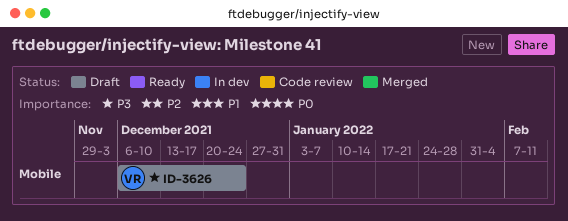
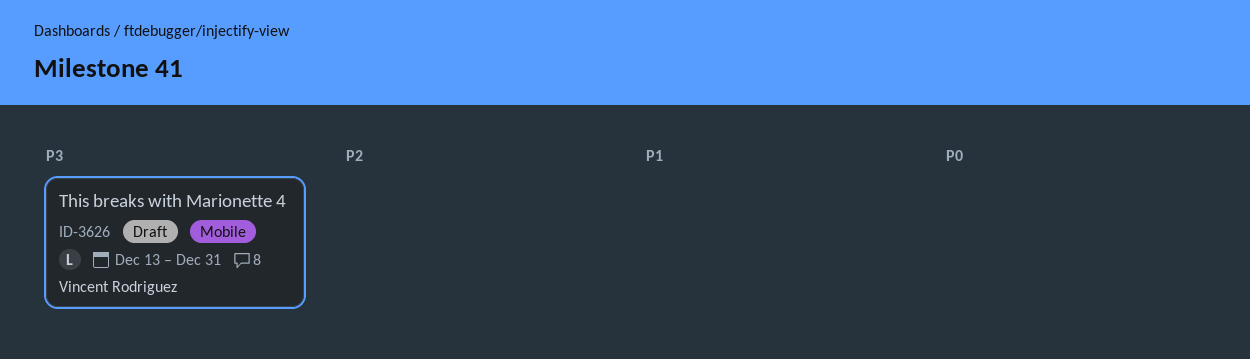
ID-3626, start: Dec 6 -> Dec 13
ID-3626, due: Dec 24 -> Dec 31

